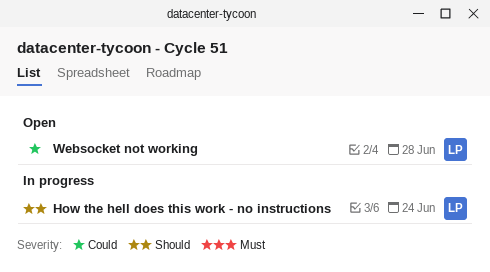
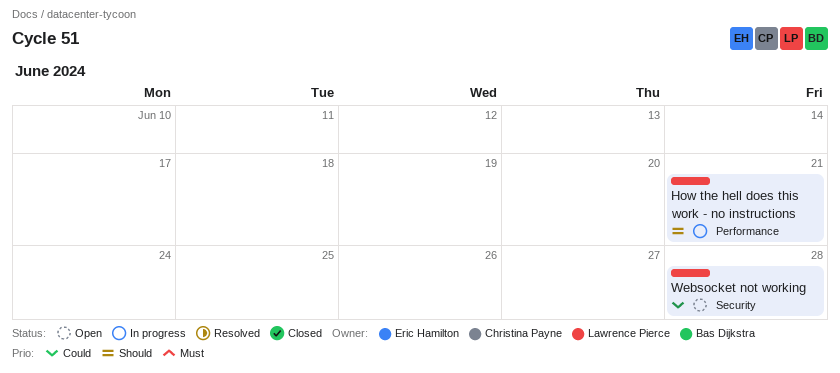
How the hell does this work - no instructions, due: Jun 24 -> Jun 21

